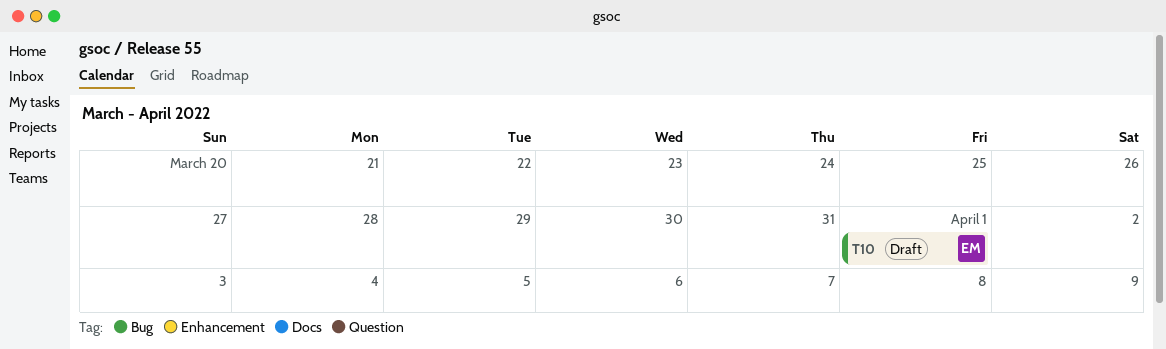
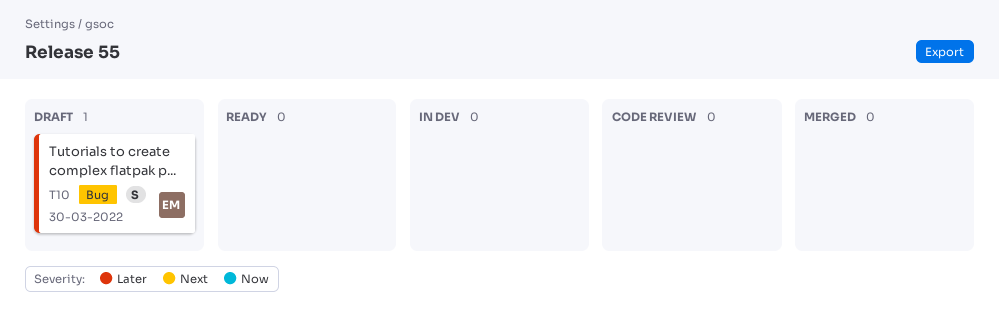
T10, due: Apr 1 -> Mar 30

